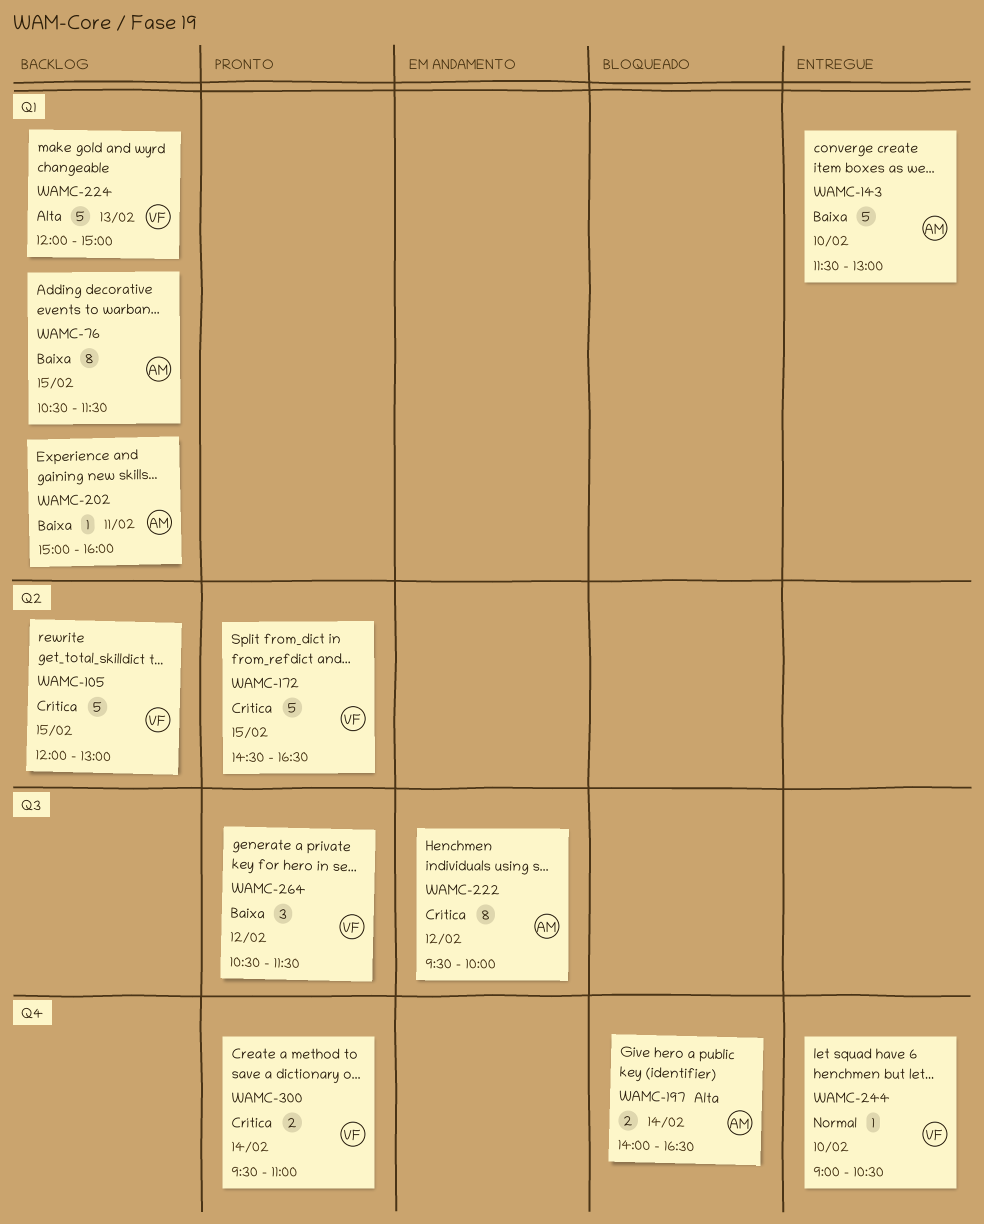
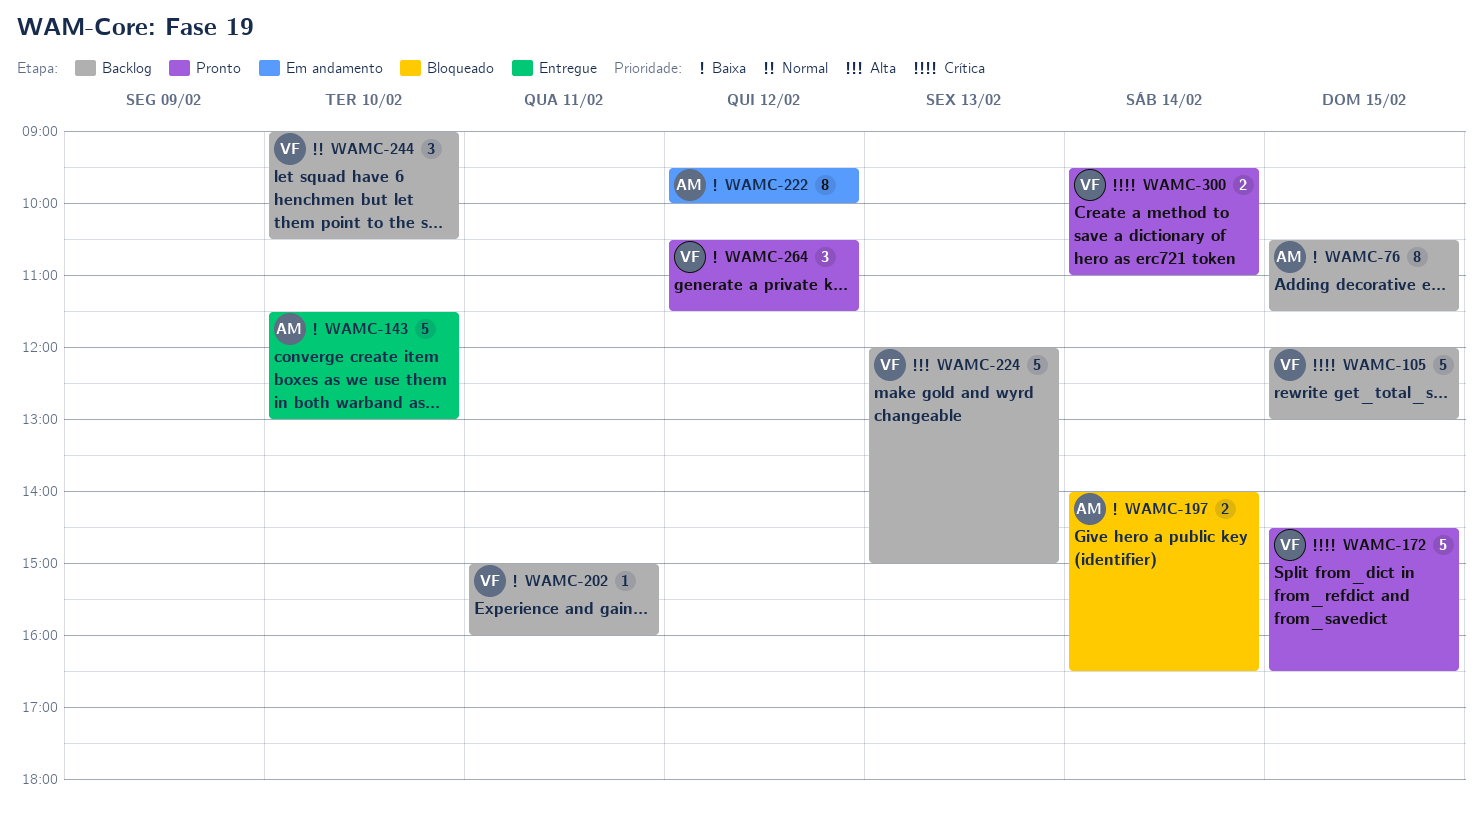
WAMC-197, priority: Alta -> Baixa
WAMC-202, owner: AM -> VF
WAMC-222, priority: Crítica -> Baixa
WAMC-244, status: Entregue -> Backlog
WAMC-244, estimate: 1 -> 3

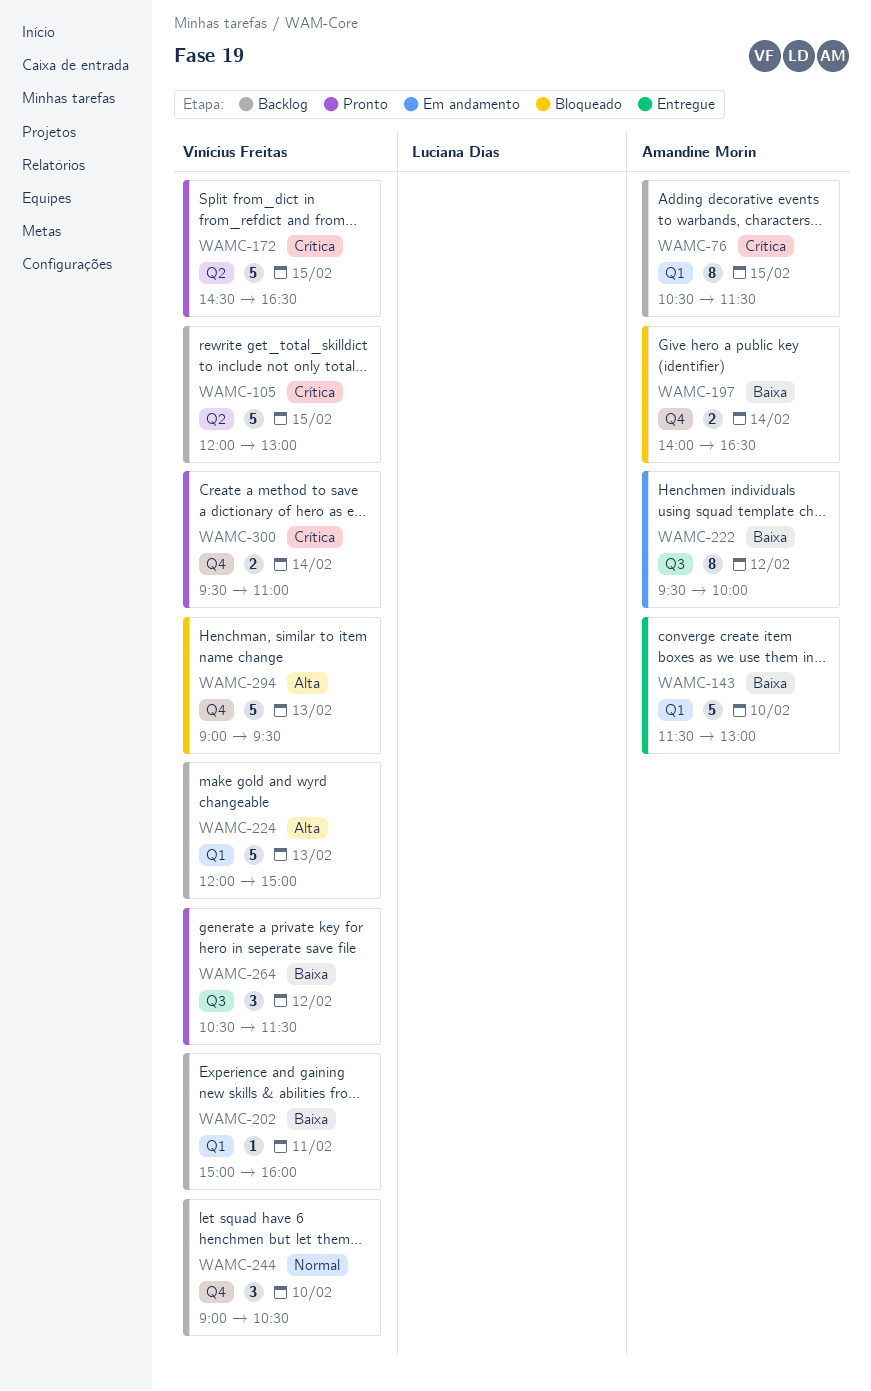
WAMC-76, priority: Baixa -> Crítica
WAMC-294: none -> present

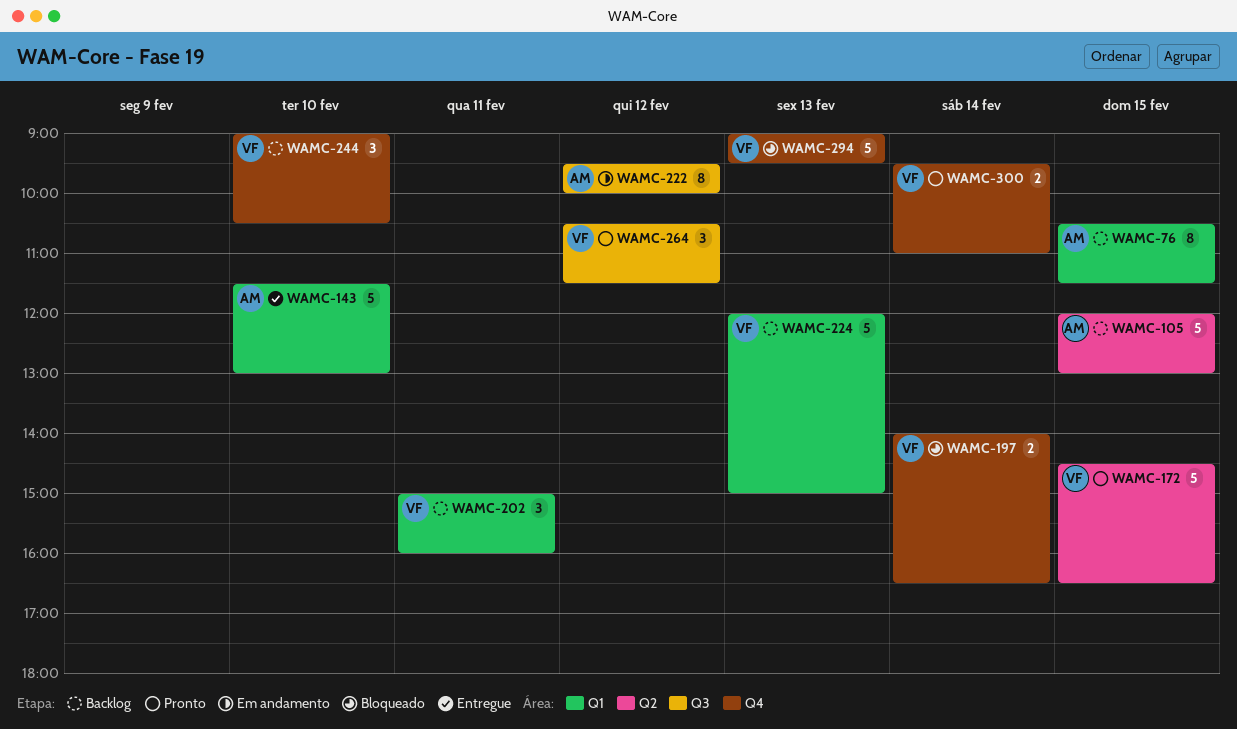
WAMC-105, owner: Vinícius Freitas -> Amandine Morin
WAMC-197, owner: Amandine Morin -> Vinícius Freitas
WAMC-202, estimate: 1 -> 3

